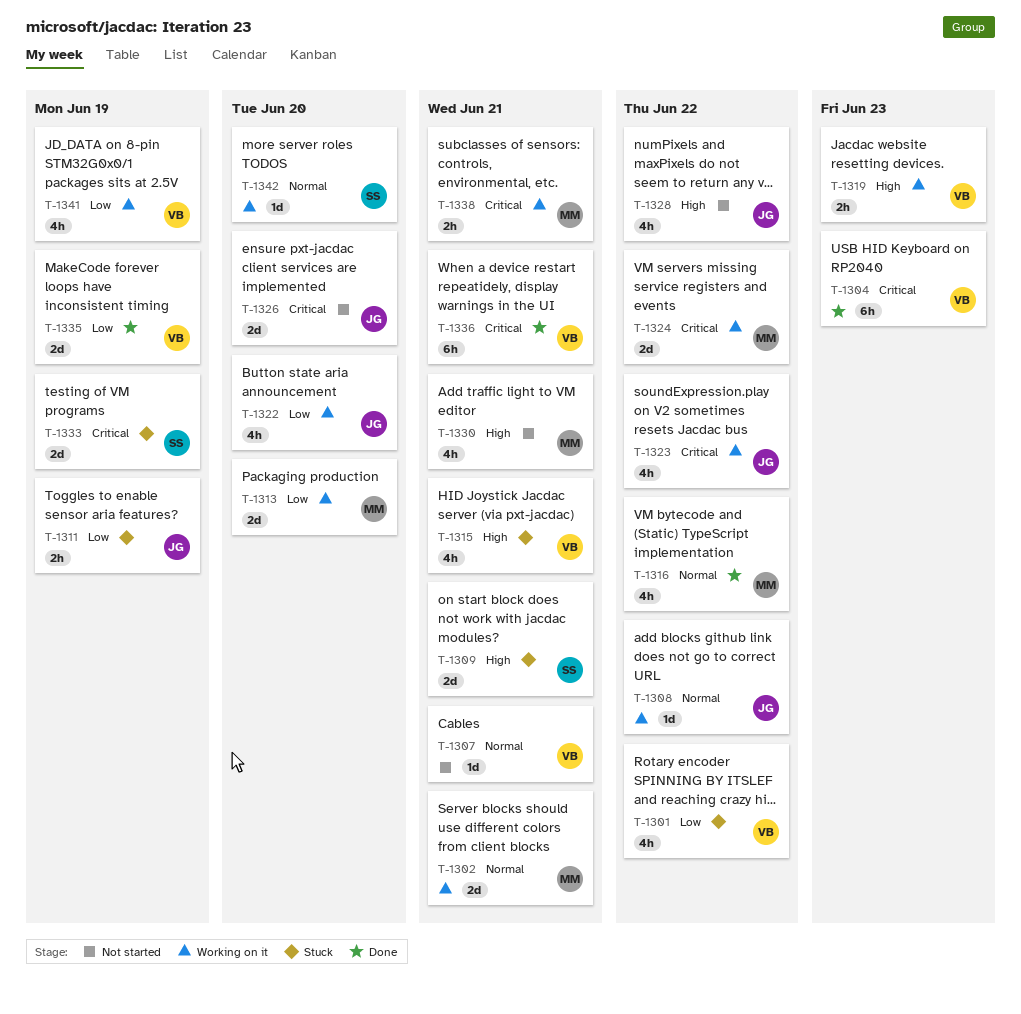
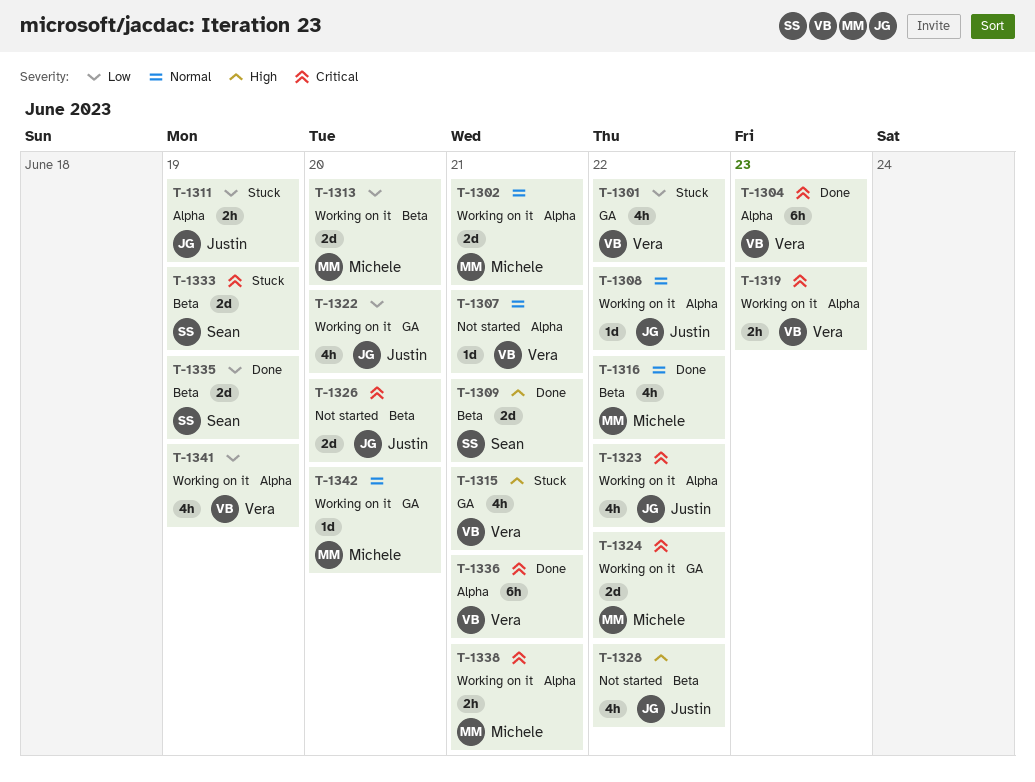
T-1309, status: Stuck -> Done
T-1319, priority: High -> Critical
T-1330: present -> none
T-1335, owner: Vera -> Sean
T-1342, owner: Sean -> Michele

